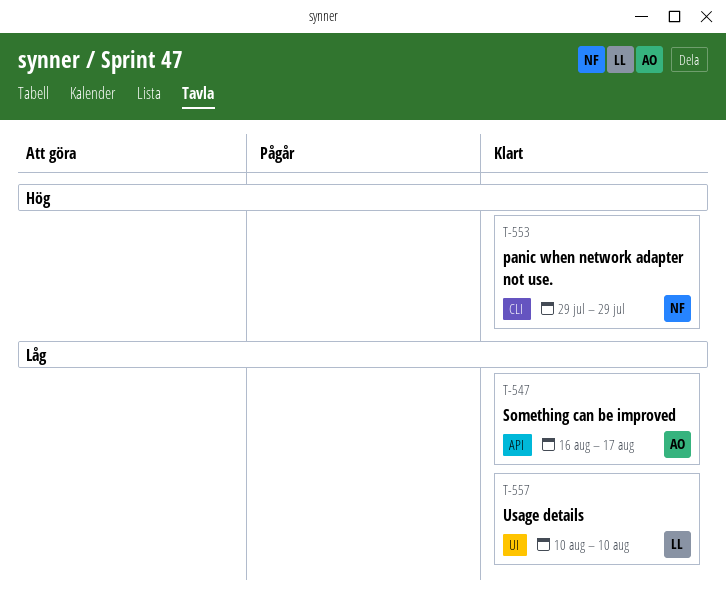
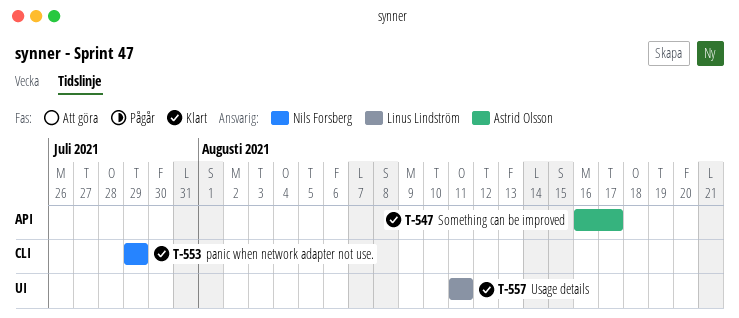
T-557, start: Aug 10 -> Aug 11
T-557, due: Aug 10 -> Aug 11

